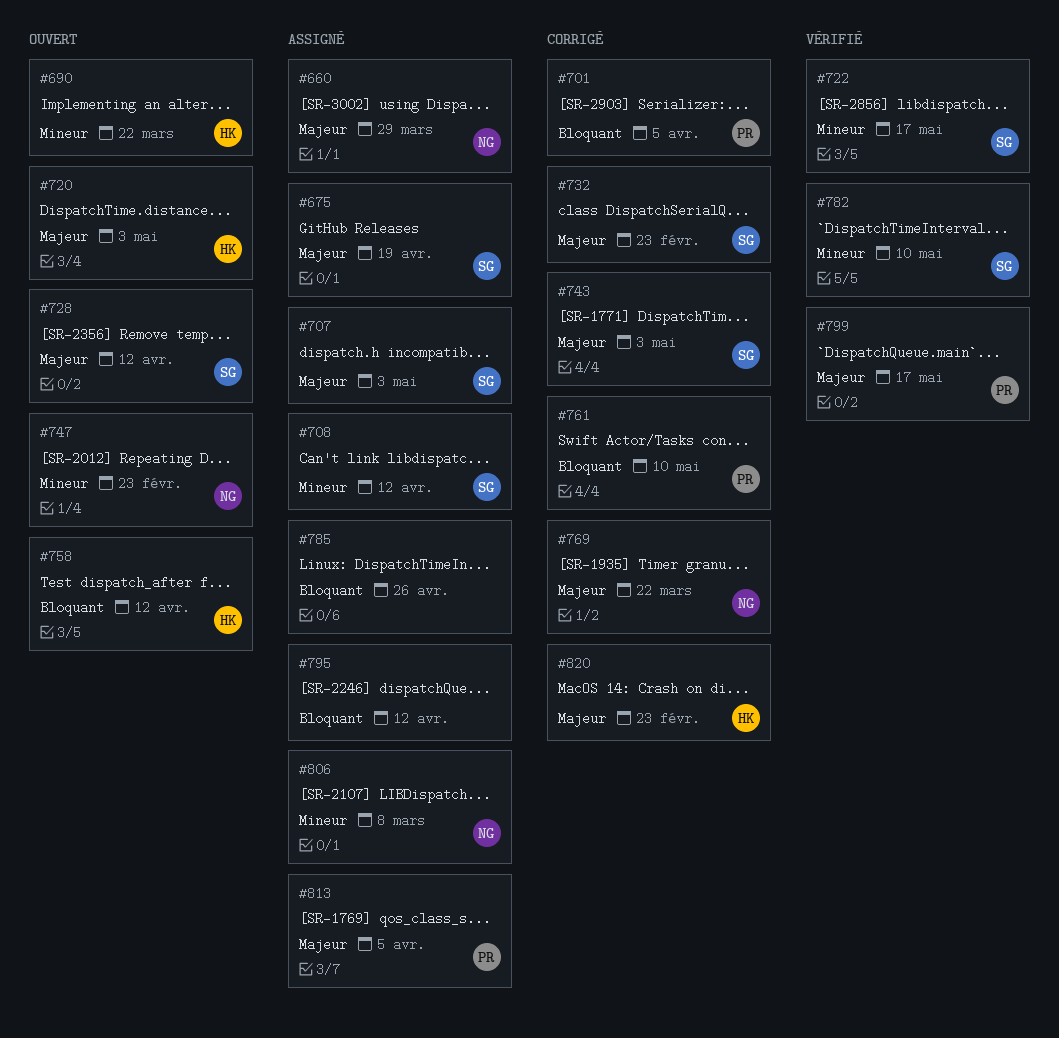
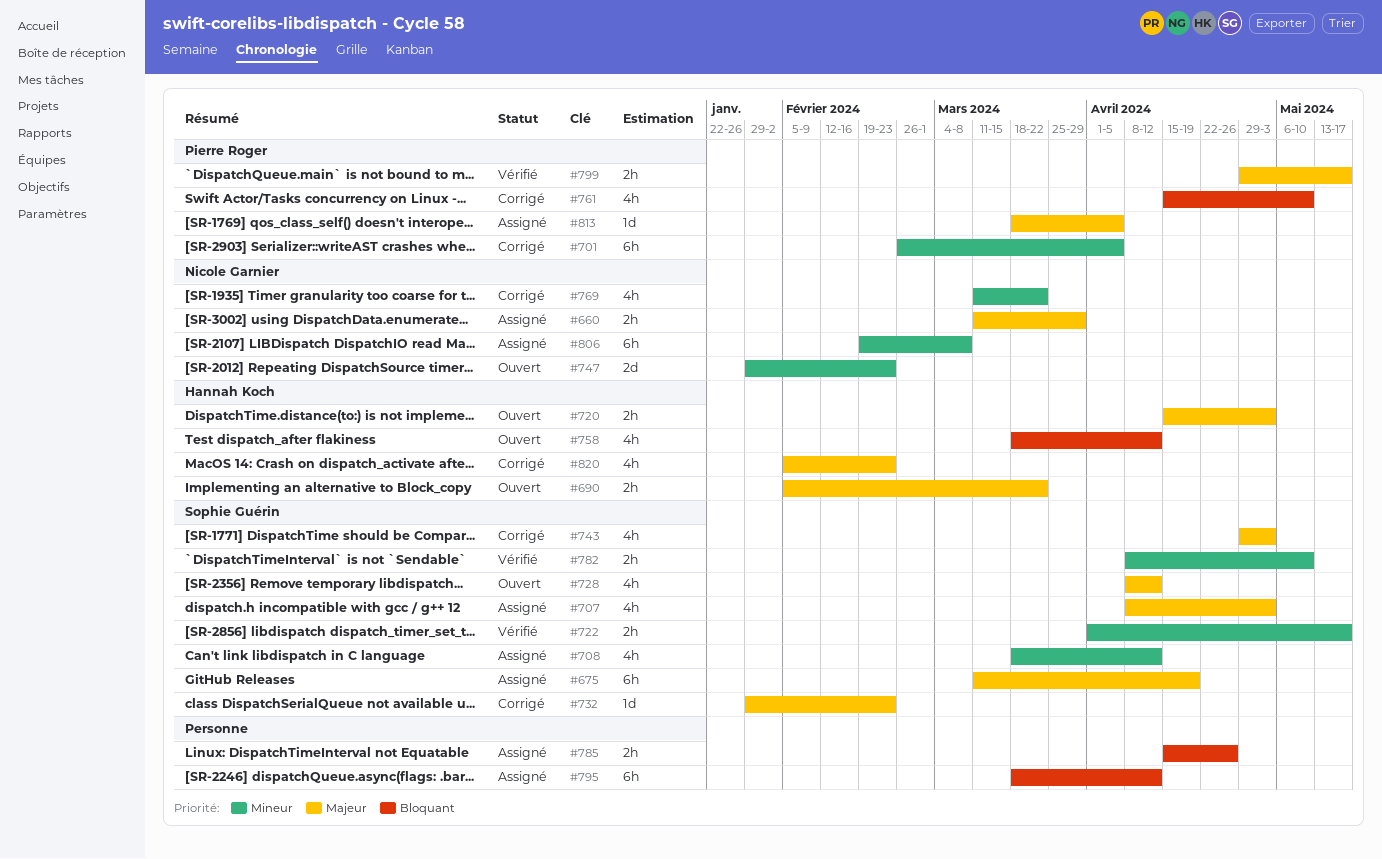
#690, priority: Mineur -> Majeur
#701, priority: Bloquant -> Mineur
#769, priority: Majeur -> Mineur

